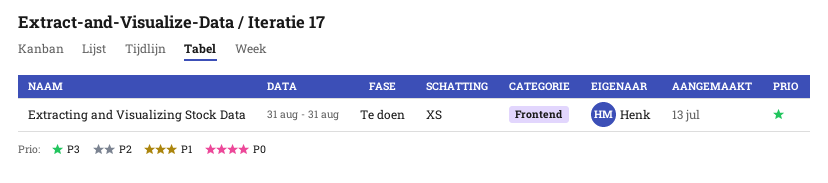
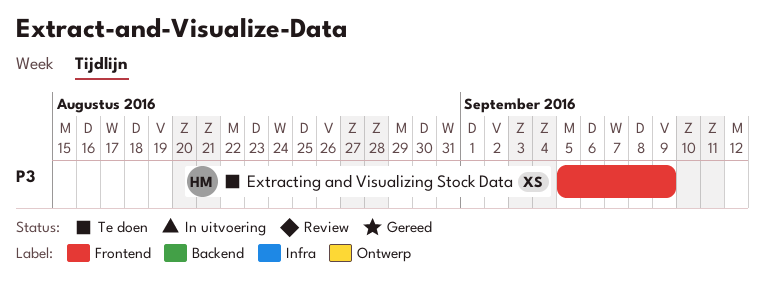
Extracting and Visualizing Stock Data, start: Aug 31 -> Sep 5
Extracting and Visualizing Stock Data, due: Aug 31 -> Sep 9

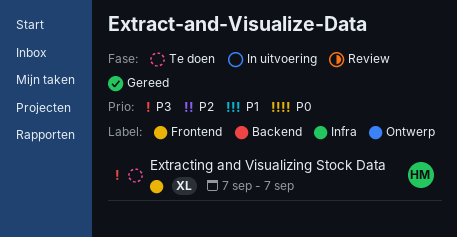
Extracting and Visualizing Stock Data, estimate: XS -> XL
Extracting and Visualizing Stock Data, start: Sep 5 -> Sep 7
Extracting and Visualizing Stock Data, due: Sep 9 -> Sep 7

